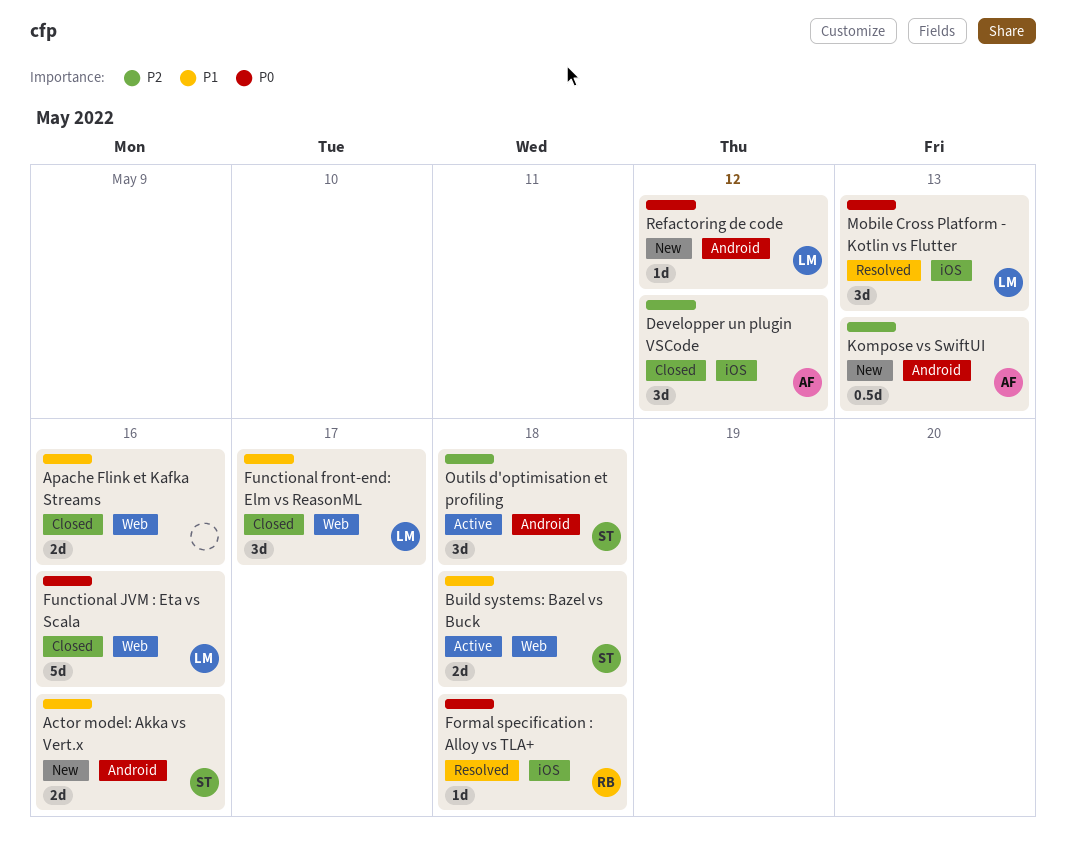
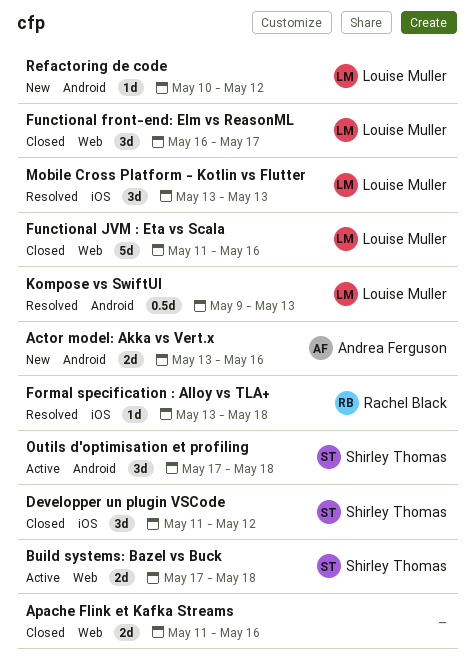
Actor model: Akka vs Vert.x, owner: Shirley Thomas -> Andrea Ferguson
Developper un plugin VSCode, owner: Andrea Ferguson -> Shirley Thomas
Kompose vs SwiftUI, status: New -> Resolved
Kompose vs SwiftUI, owner: Andrea Ferguson -> Louise Muller

